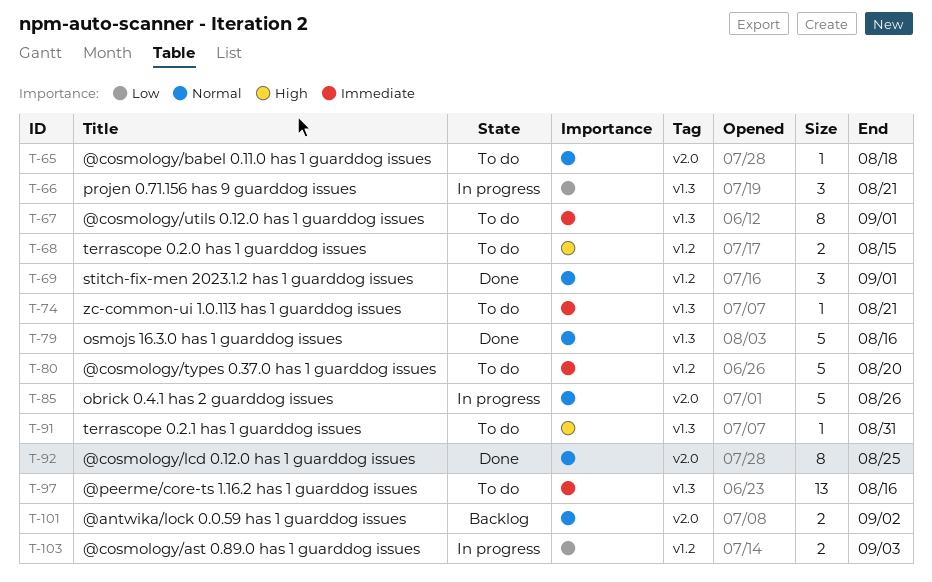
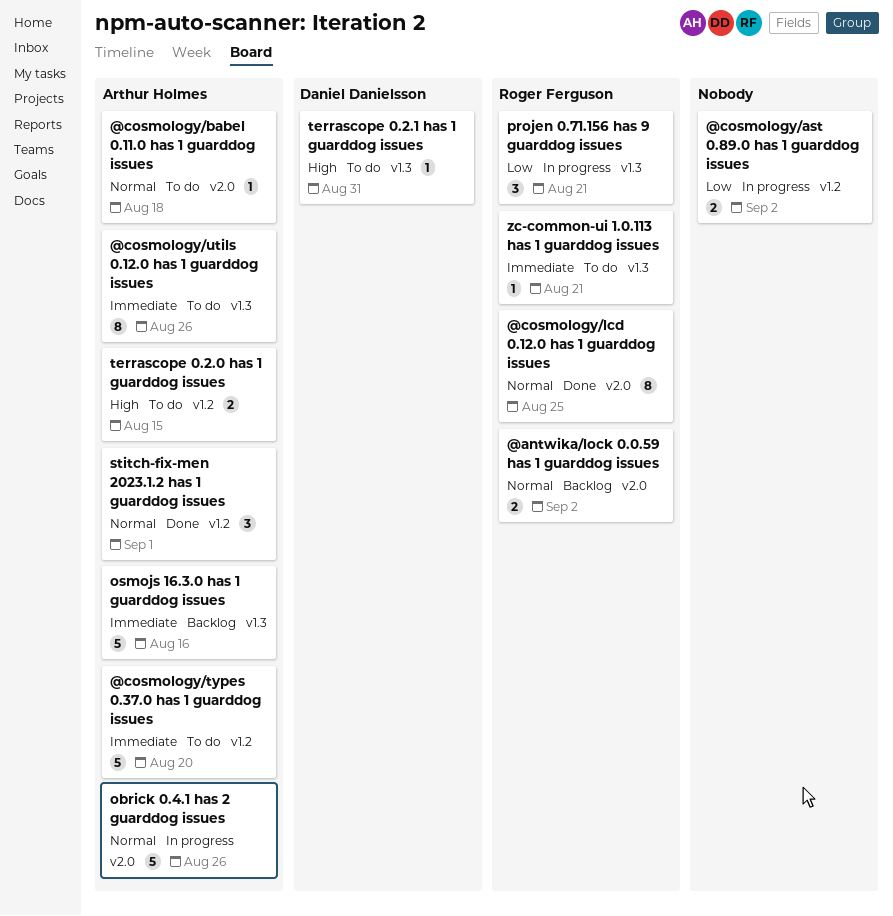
@cosmology/ast 0.89.0 has 1 guarddog issues, due: Sep 3 -> Sep 2
@cosmology/utils 0.12.0 has 1 guarddog issues, due: Sep 1 -> Aug 26
@peerme/core-ts 1.16.2 has 1 guarddog issues: present -> none
osmojs 16.3.0 has 1 guarddog issues, status: Done -> Backlog
osmojs 16.3.0 has 1 guarddog issues, priority: Normal -> Immediate

